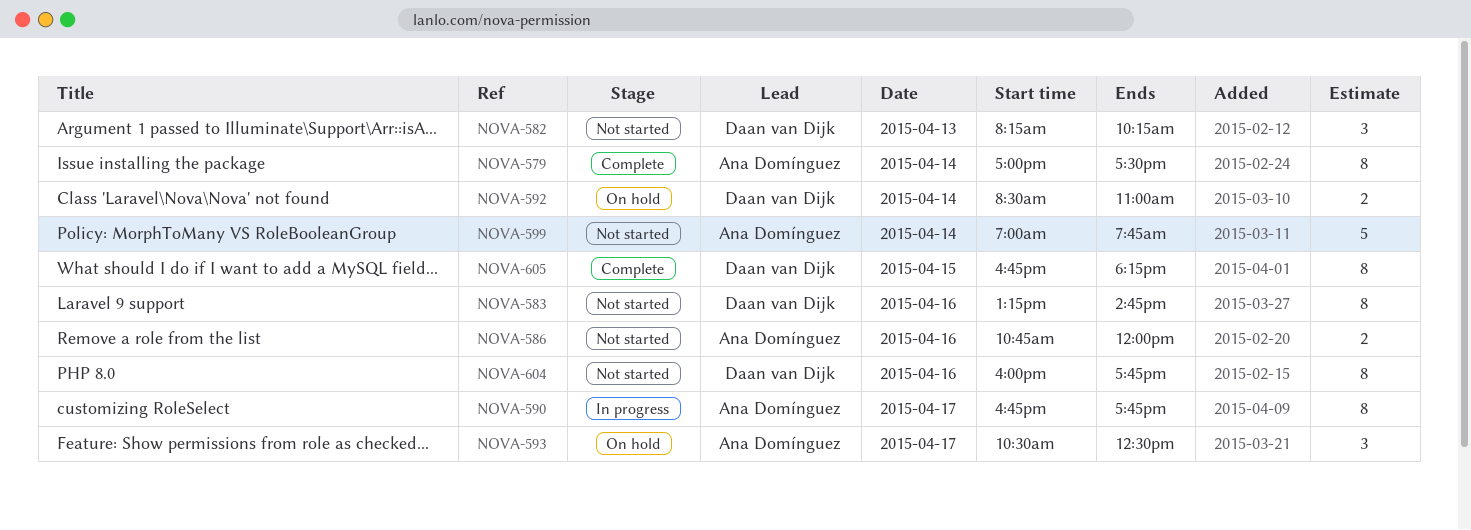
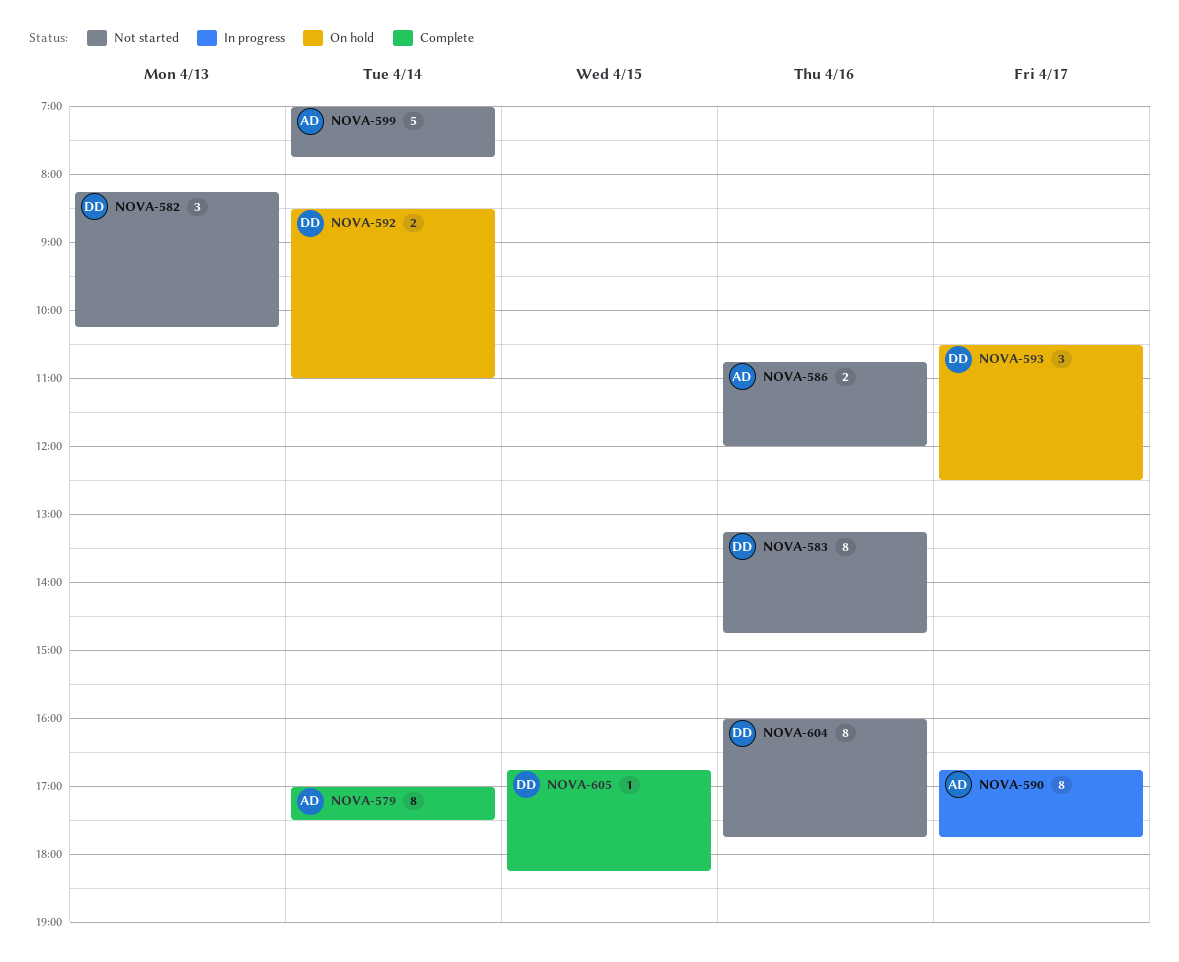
NOVA-593, owner: Ana Domínguez -> Daan van Dijk
NOVA-605, estimate: 8 -> 1

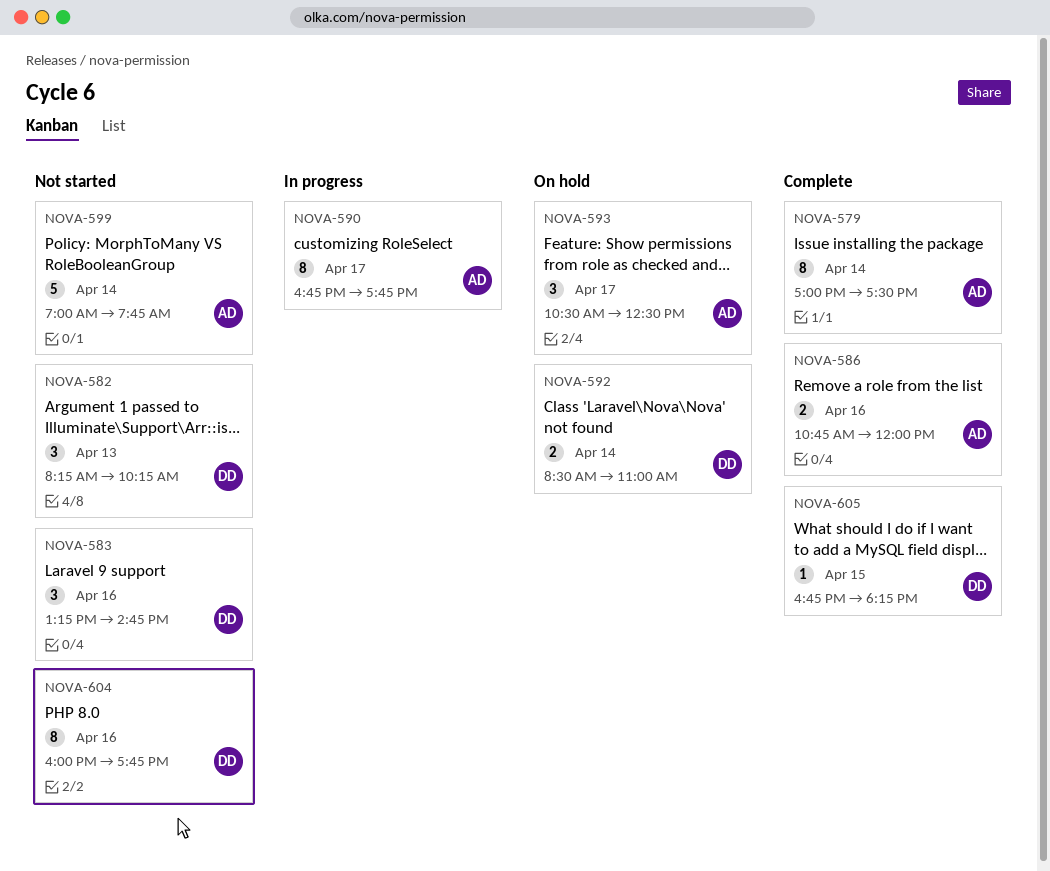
NOVA-583, estimate: 8 -> 3
NOVA-586, status: Not started -> Complete
NOVA-593, owner: DD -> AD

